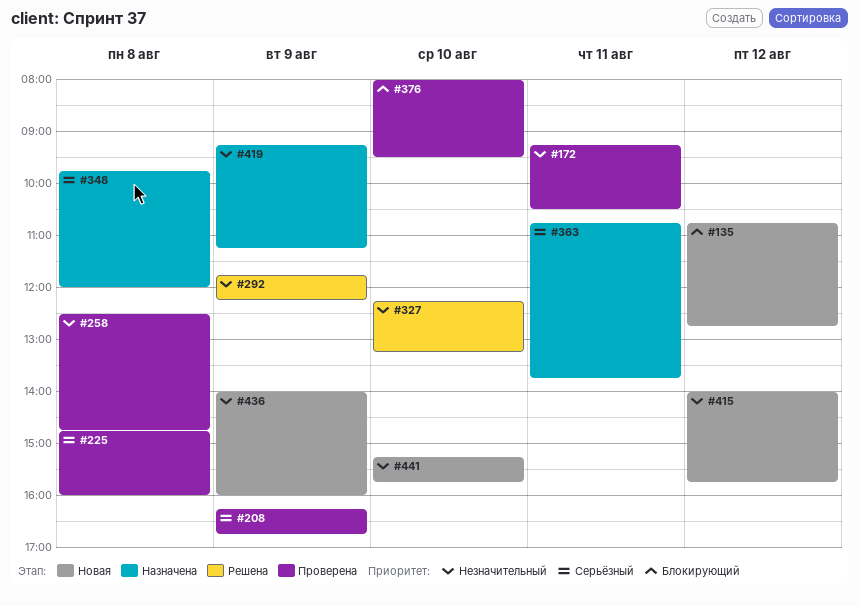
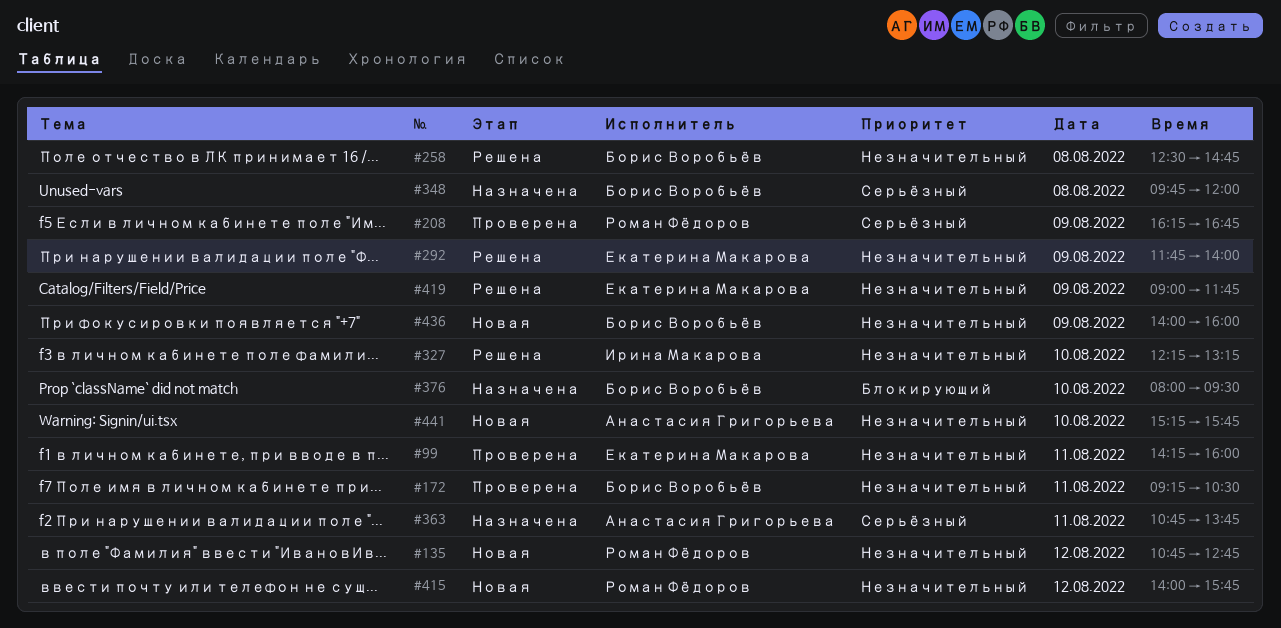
#99: none -> present
#135, priority: Блокирующий -> Незначительный
#225: present -> none
#258, status: Проверена -> Решена
#292, ends: 12:15 -> 14:00
#376, status: Проверена -> Назначена
#419, status: Назначена -> Решена
#419, begins: 09:15 -> 09:00
#419, ends: 11:15 -> 11:45

